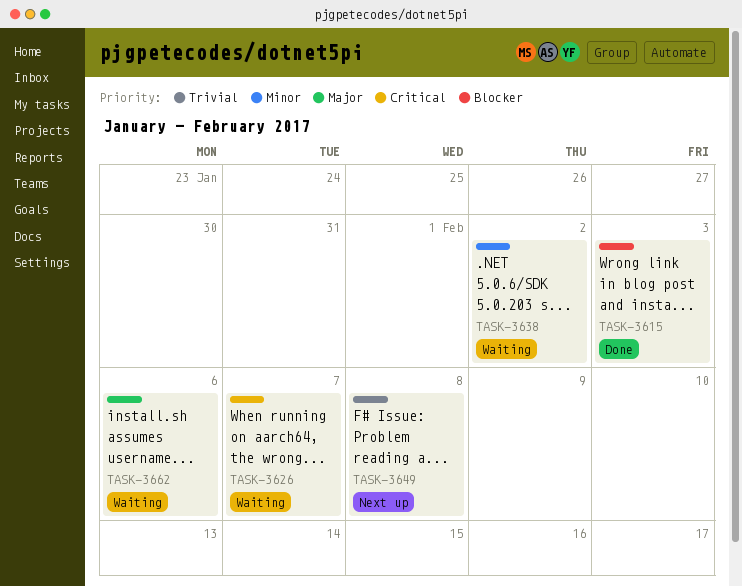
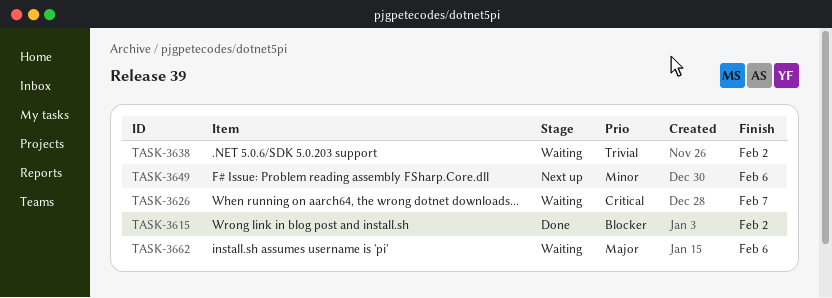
TASK-3615, due: Feb 3 -> Feb 2
TASK-3638, priority: Minor -> Trivial
TASK-3649, priority: Trivial -> Minor
TASK-3649, due: Feb 8 -> Feb 6

